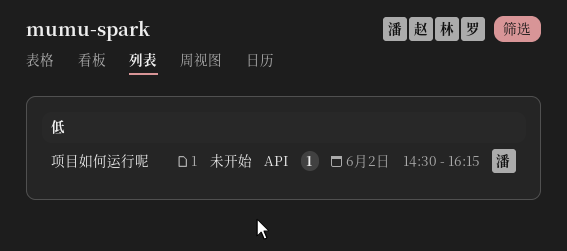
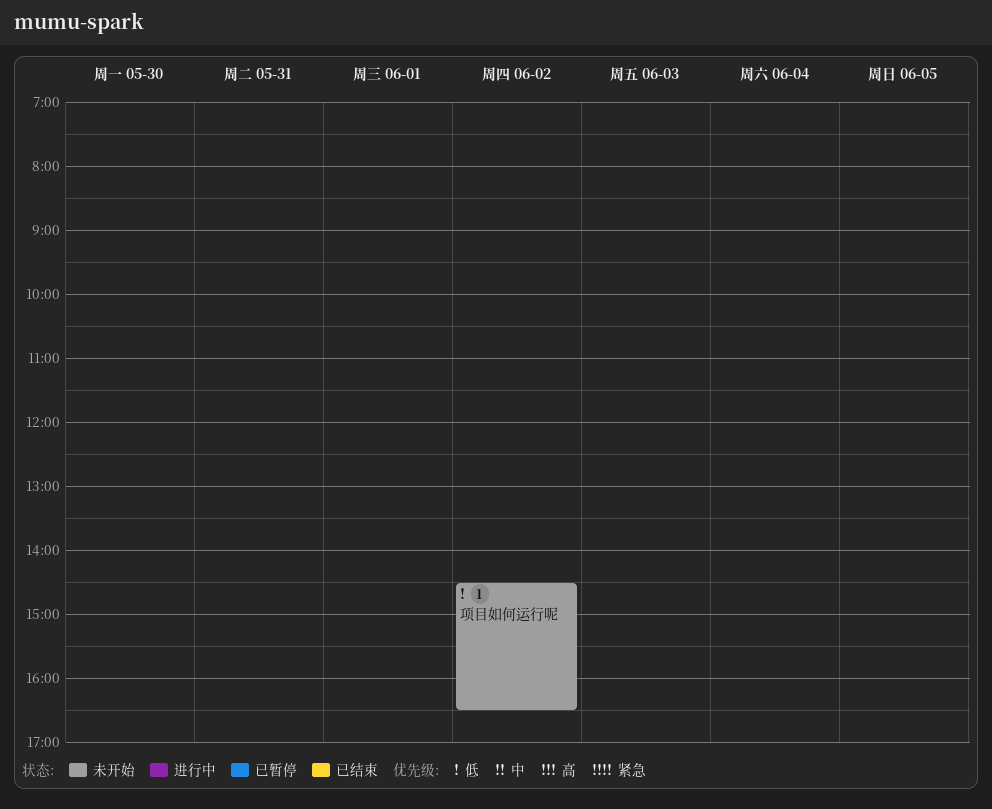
项目如何运行呢, ends: 16:15 -> 16:30

